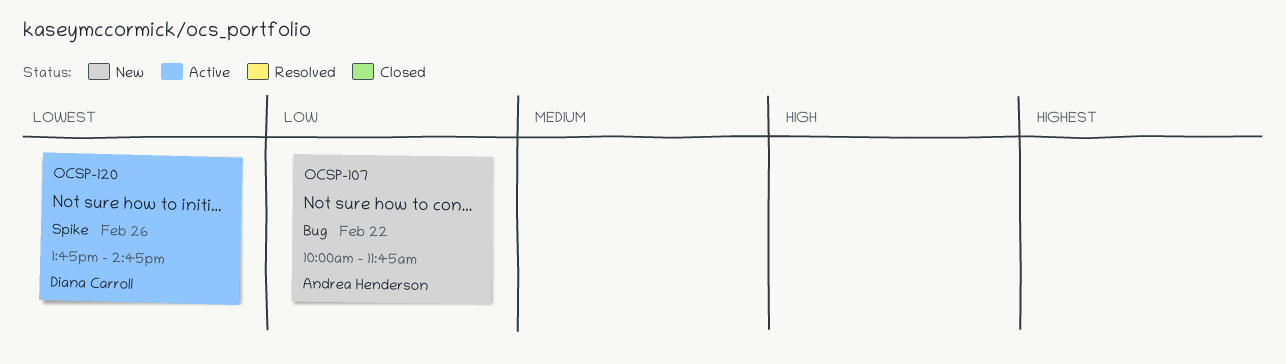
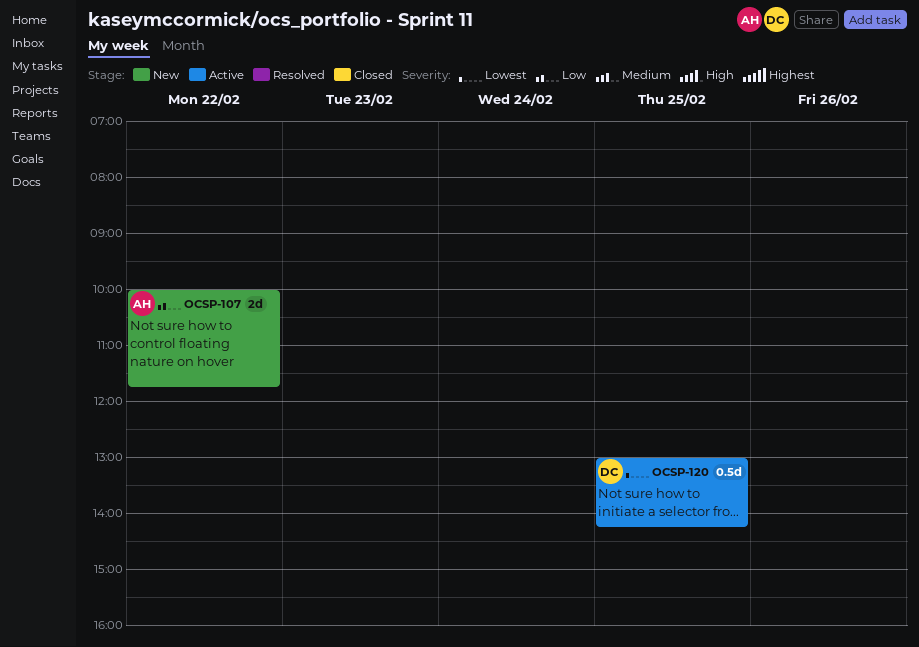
OCSP-120, day: Feb 26 -> Feb 25
OCSP-120, begins: 13:45 -> 13:00
OCSP-120, ends: 14:45 -> 14:15

